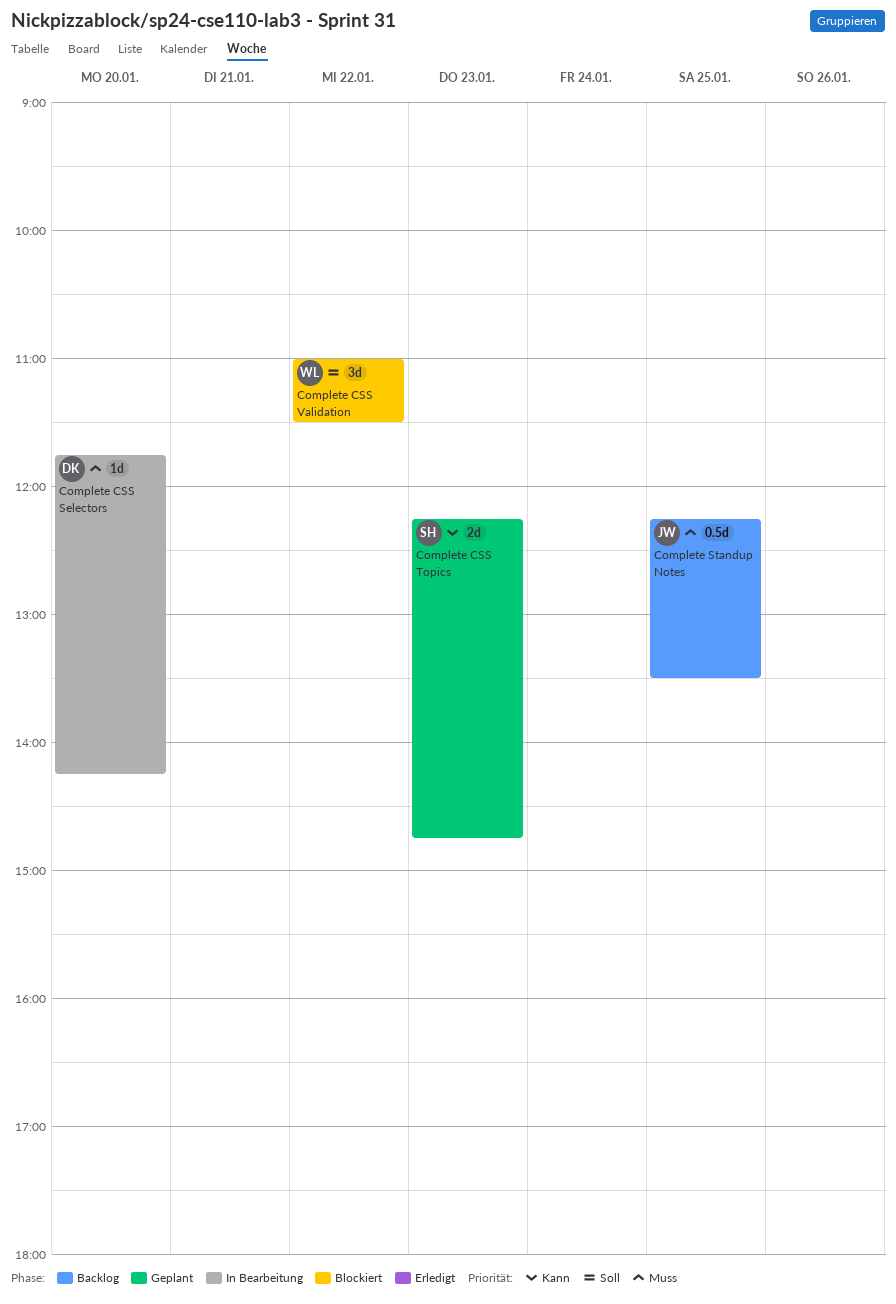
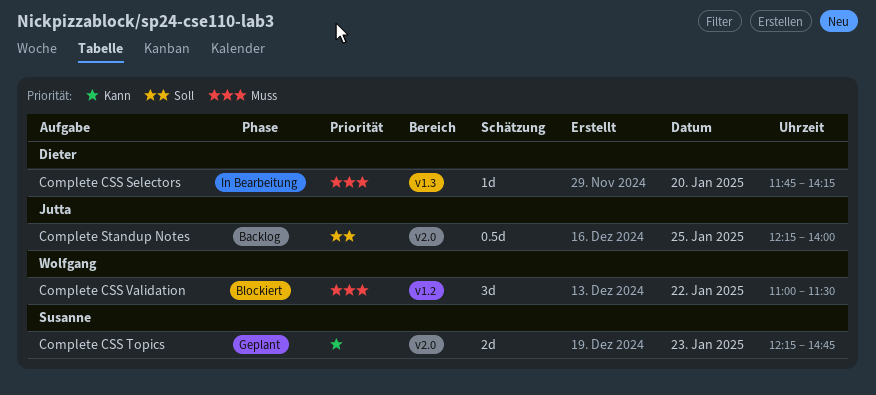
Complete CSS Validation, priority: Soll -> Muss
Complete Standup Notes, priority: Muss -> Soll
Complete Standup Notes, ends: 13:30 -> 14:00

